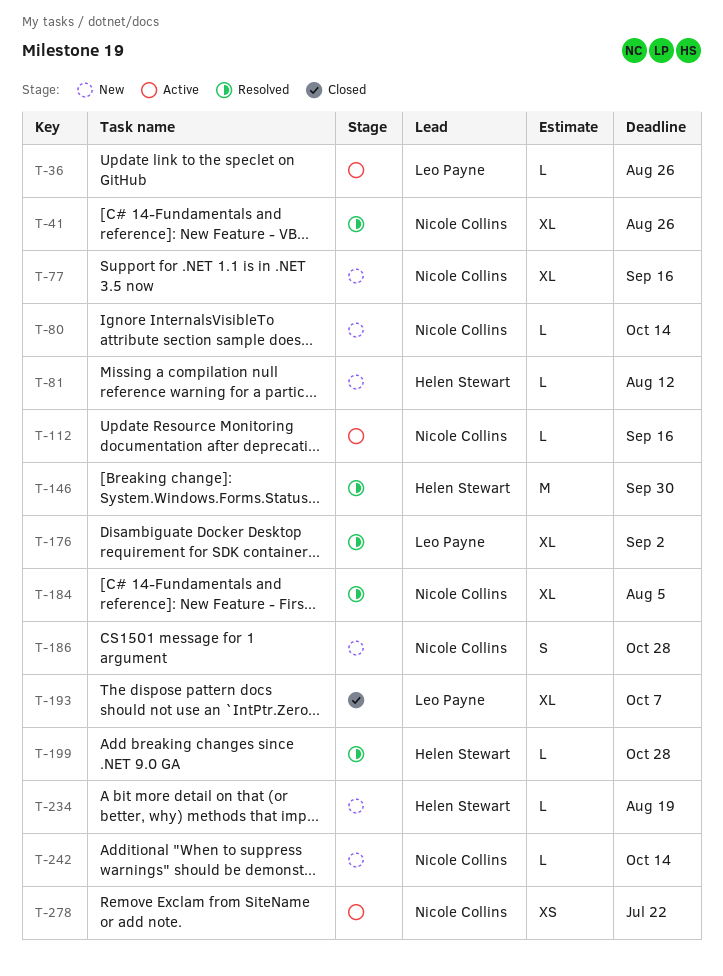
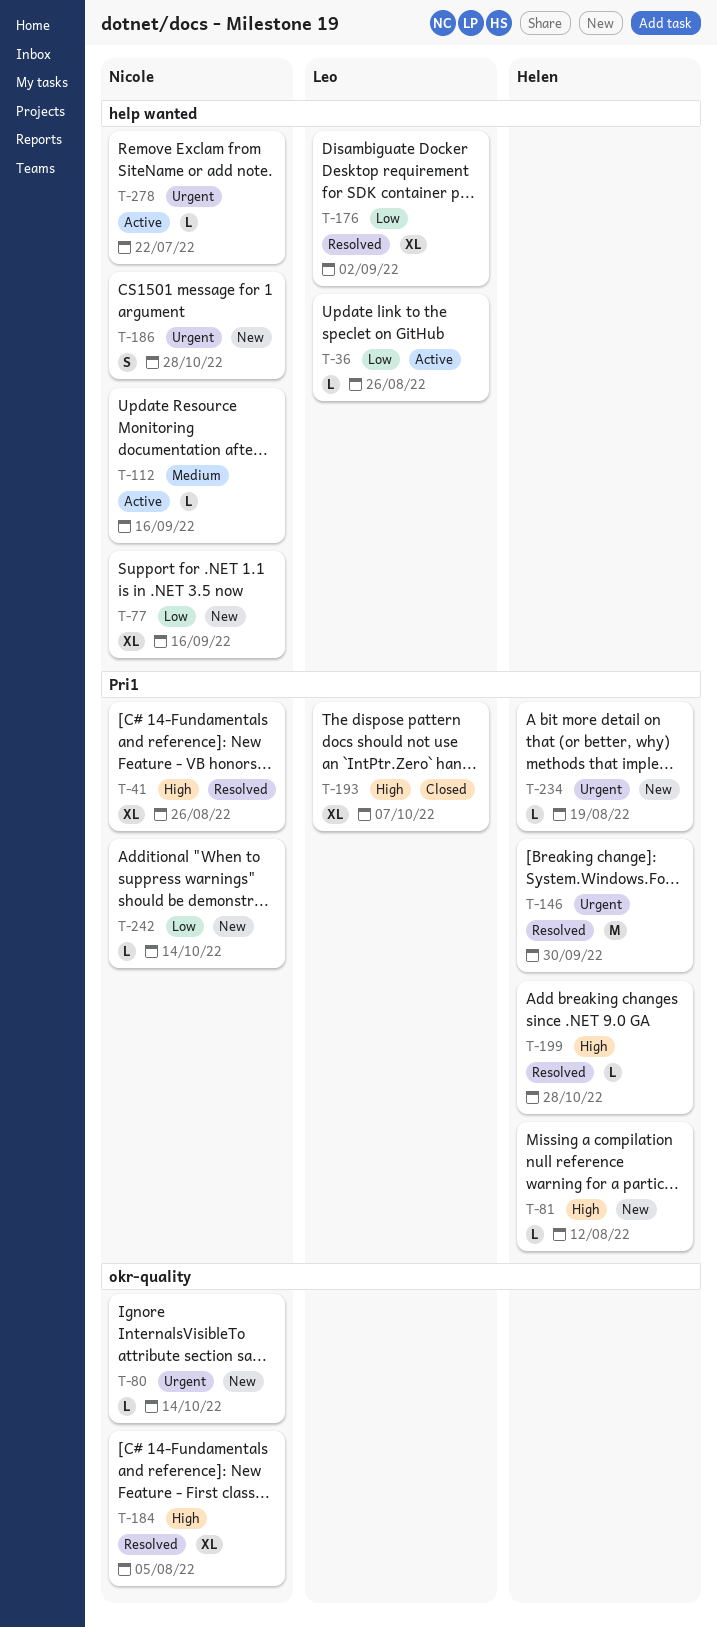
T-278, estimate: XS -> L

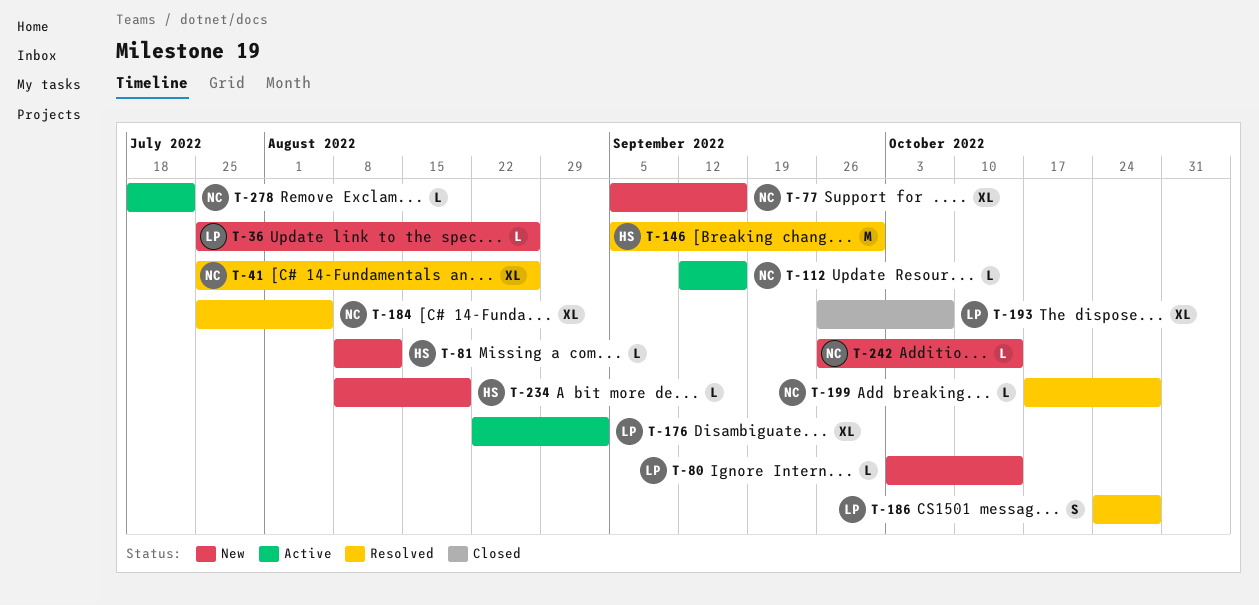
T-36, status: Active -> New
T-80, owner: Nicole -> Leo
T-176, status: Resolved -> Active
T-186, status: New -> Resolved
T-186, owner: Nicole -> Leo
T-199, owner: Helen -> Nicole

